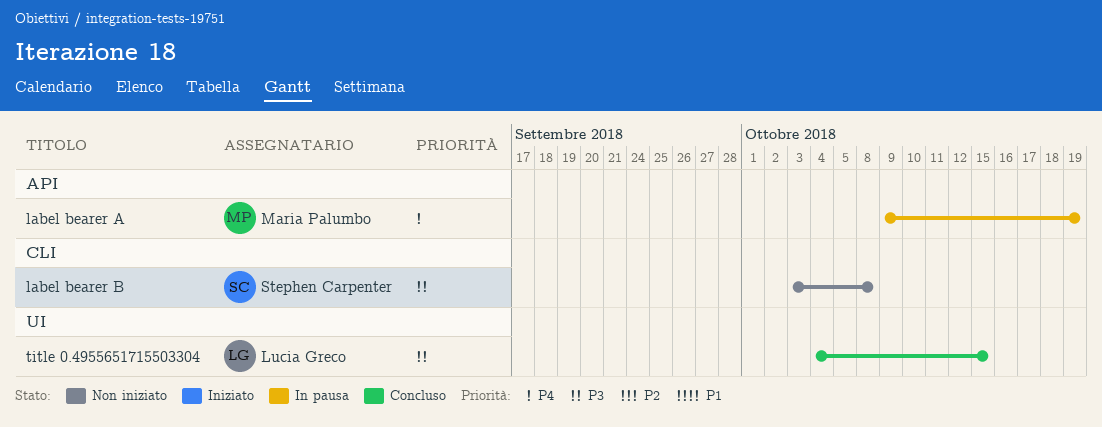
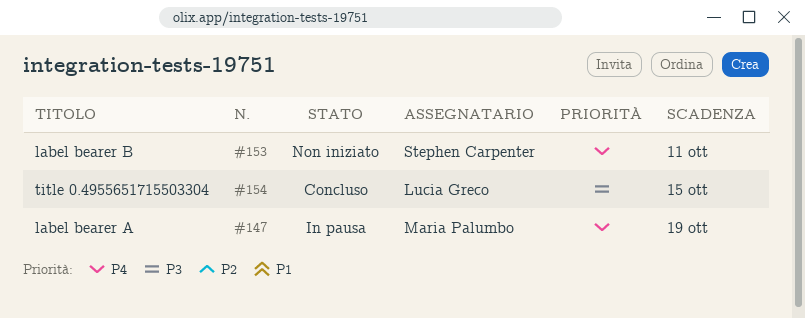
label bearer B, priority: P3 -> P4
label bearer B, due: Oct 8 -> Oct 11

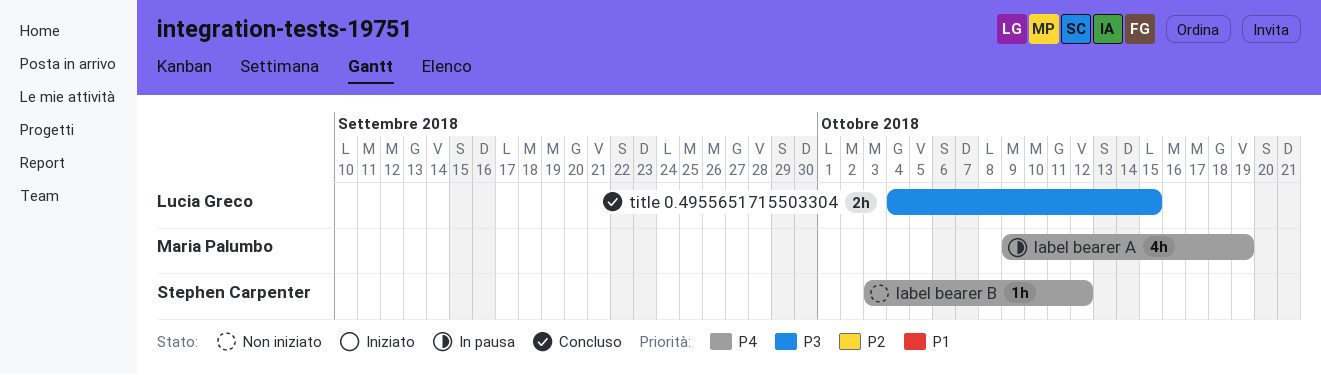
label bearer B, due: Oct 11 -> Oct 12

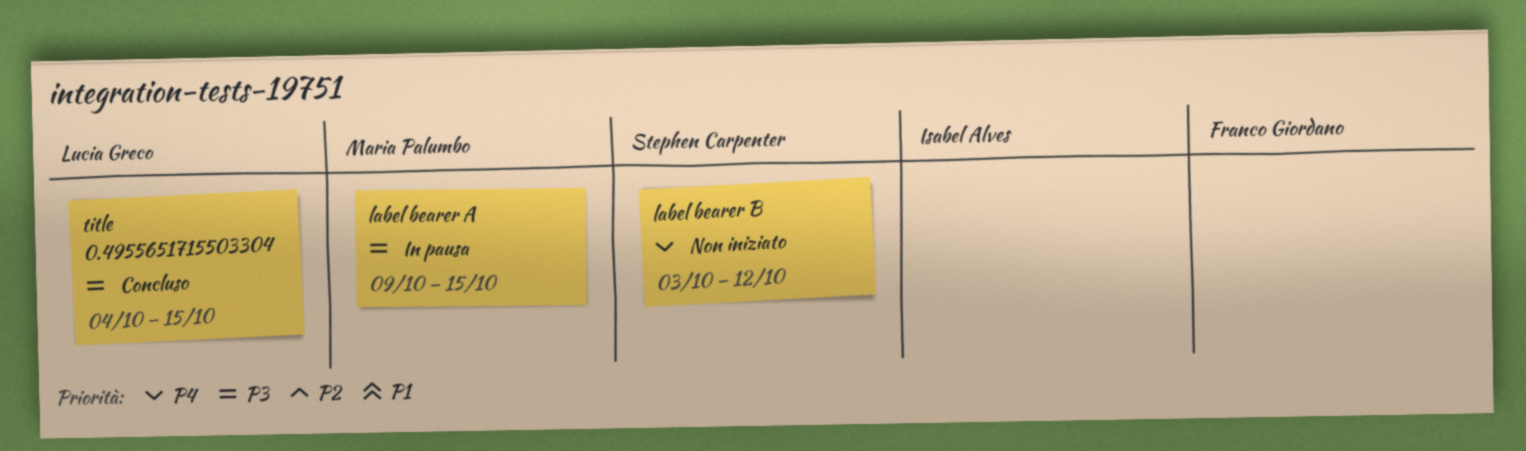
label bearer A, priority: P4 -> P3
label bearer A, due: Oct 19 -> Oct 15

